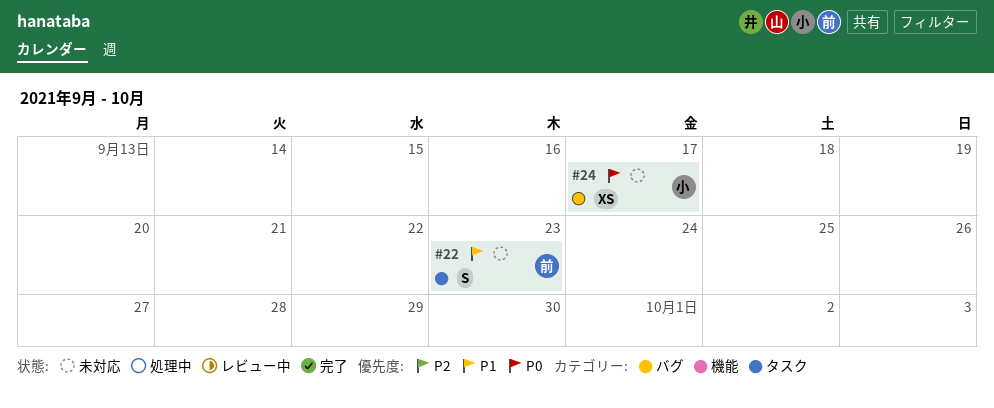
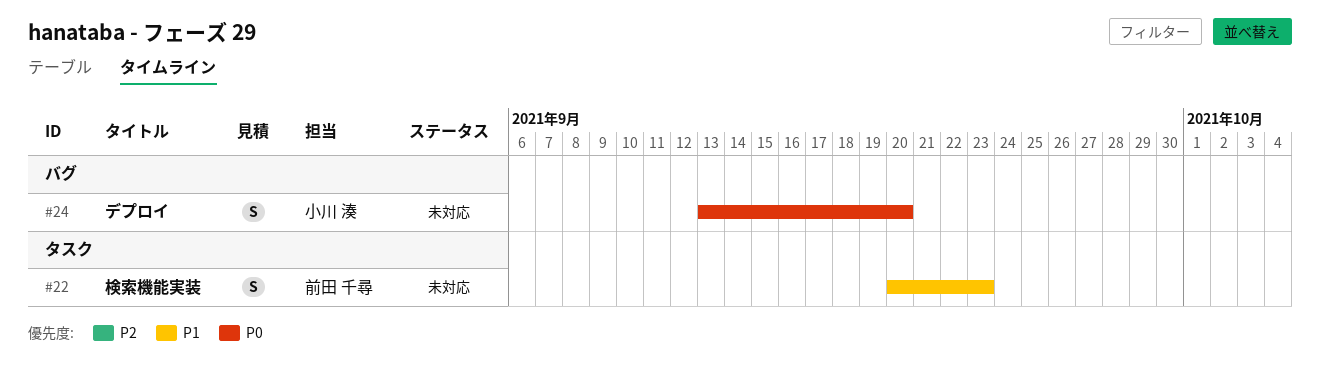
#24, estimate: XS -> S
#24, due: Sep 17 -> Sep 20

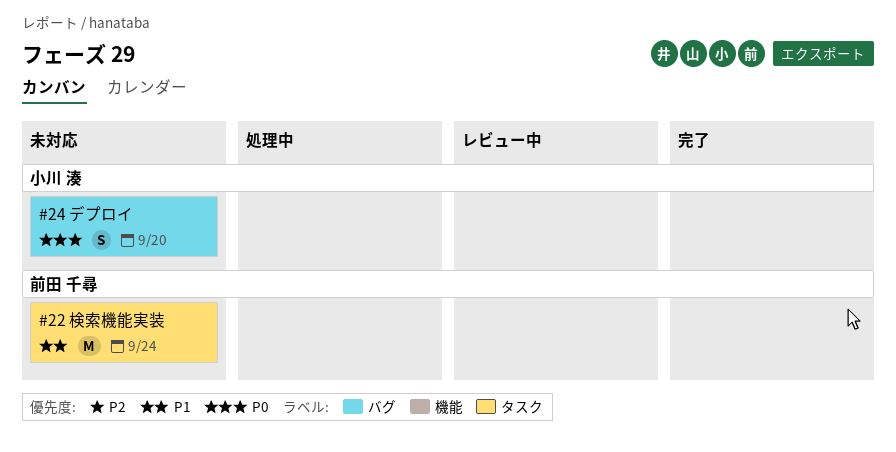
#22, estimate: S -> M
#22, due: Sep 23 -> Sep 24

